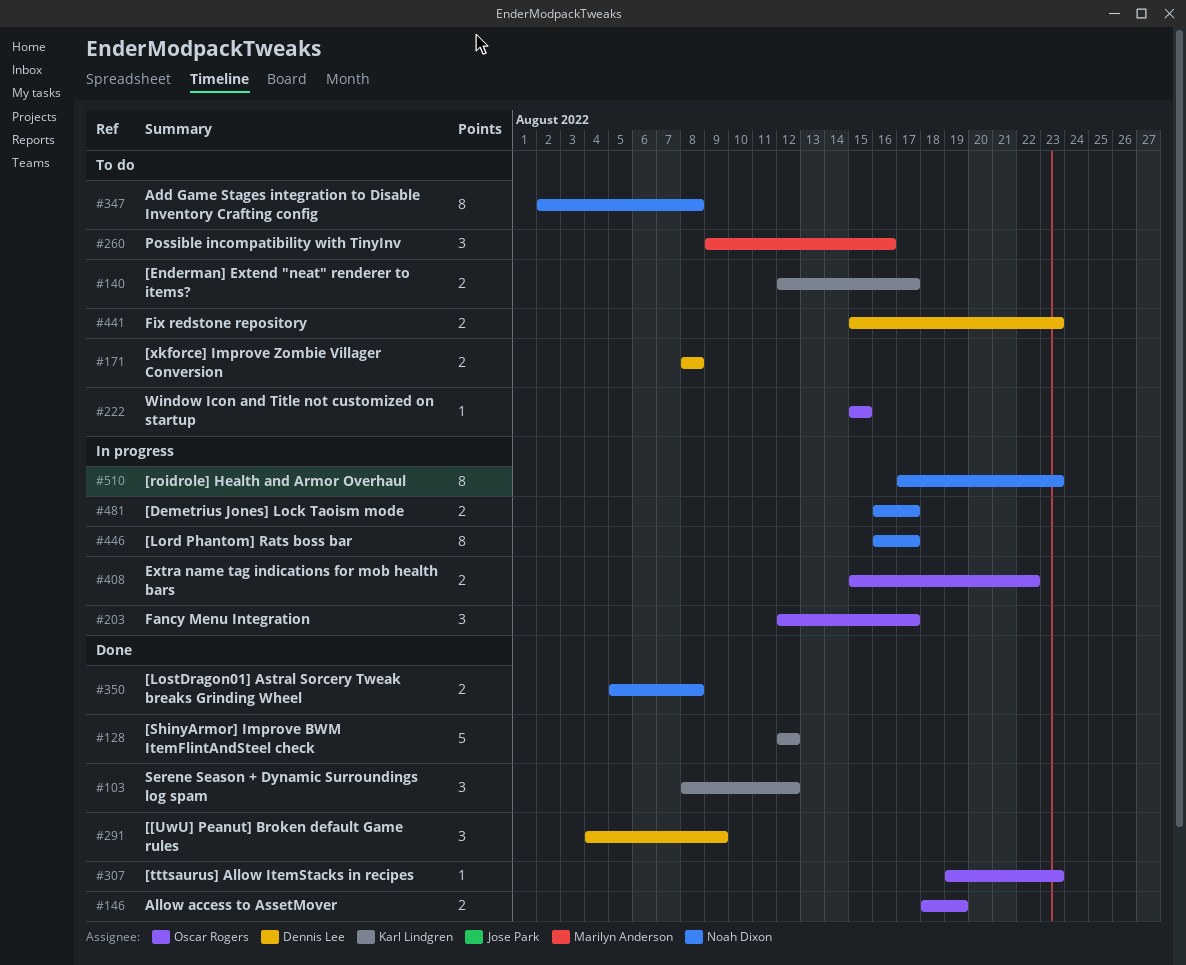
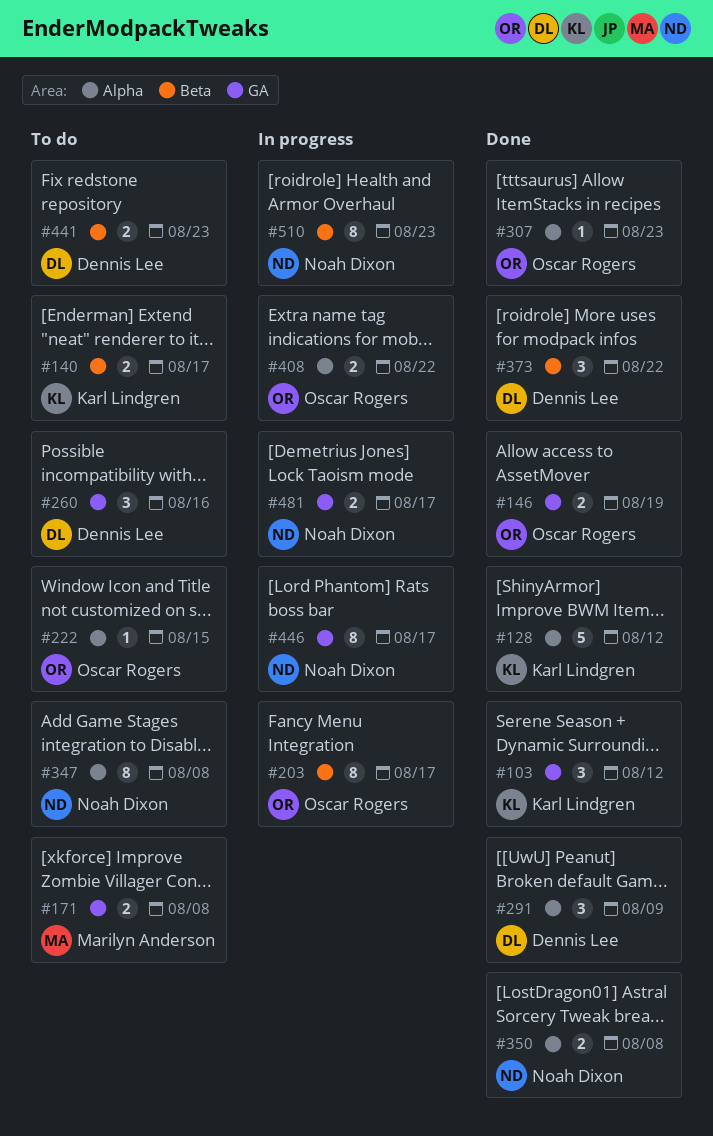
#171, owner: Dennis Lee -> Marilyn Anderson
#203, estimate: 3 -> 8
#260, owner: Marilyn Anderson -> Dennis Lee
#373: none -> present

